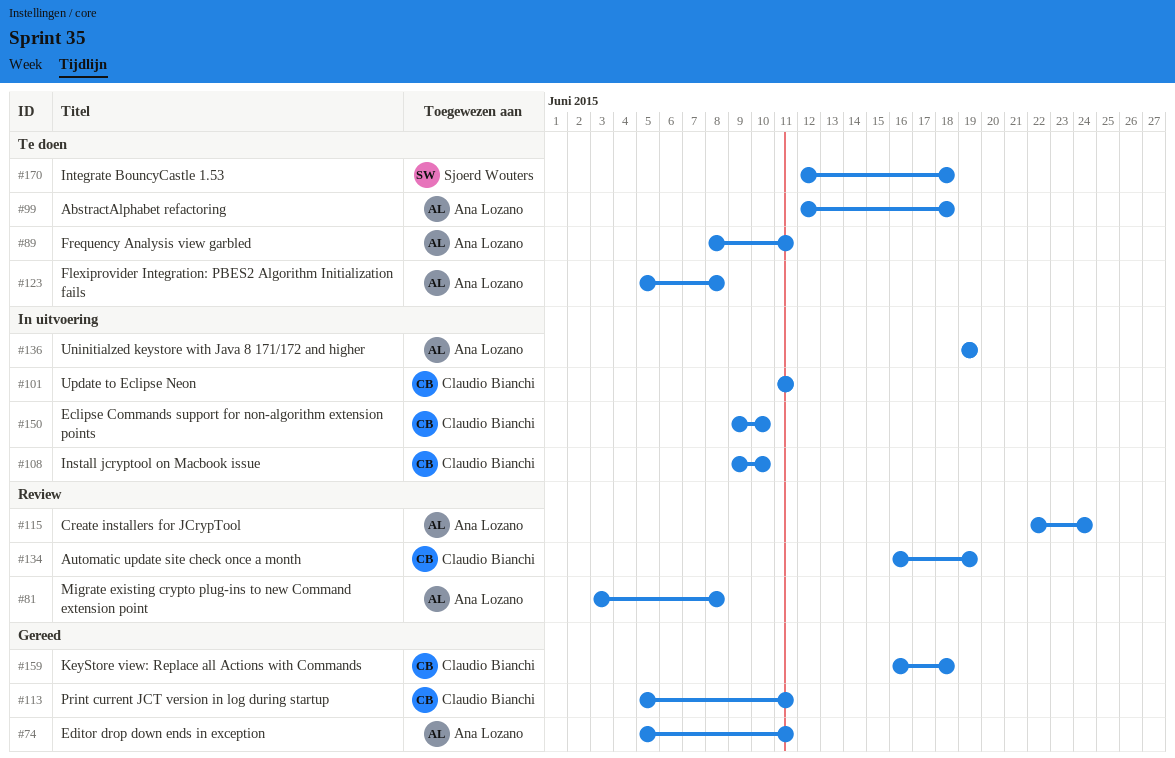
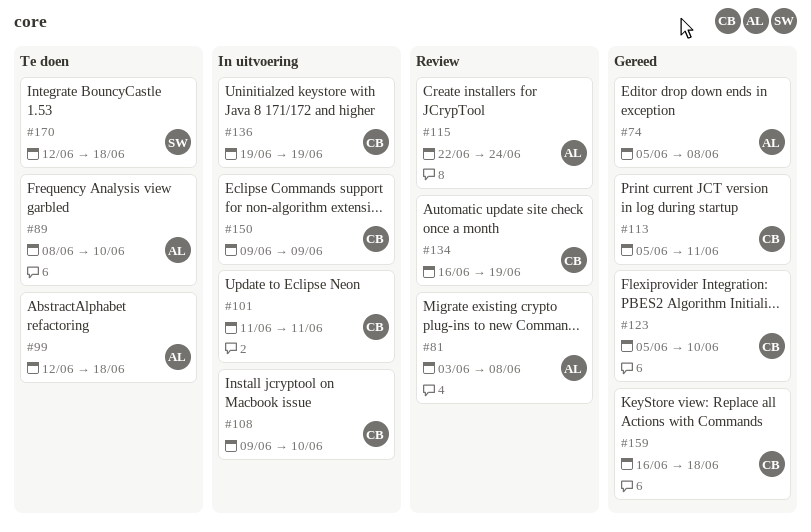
#74, due: Jun 11 -> Jun 8
#89, due: Jun 11 -> Jun 10
#123, status: Te doen -> Gereed
#123, owner: Ana Lozano -> Claudio Bianchi
#123, due: Jun 8 -> Jun 10
#136, owner: Ana Lozano -> Claudio Bianchi
#150, due: Jun 10 -> Jun 9

